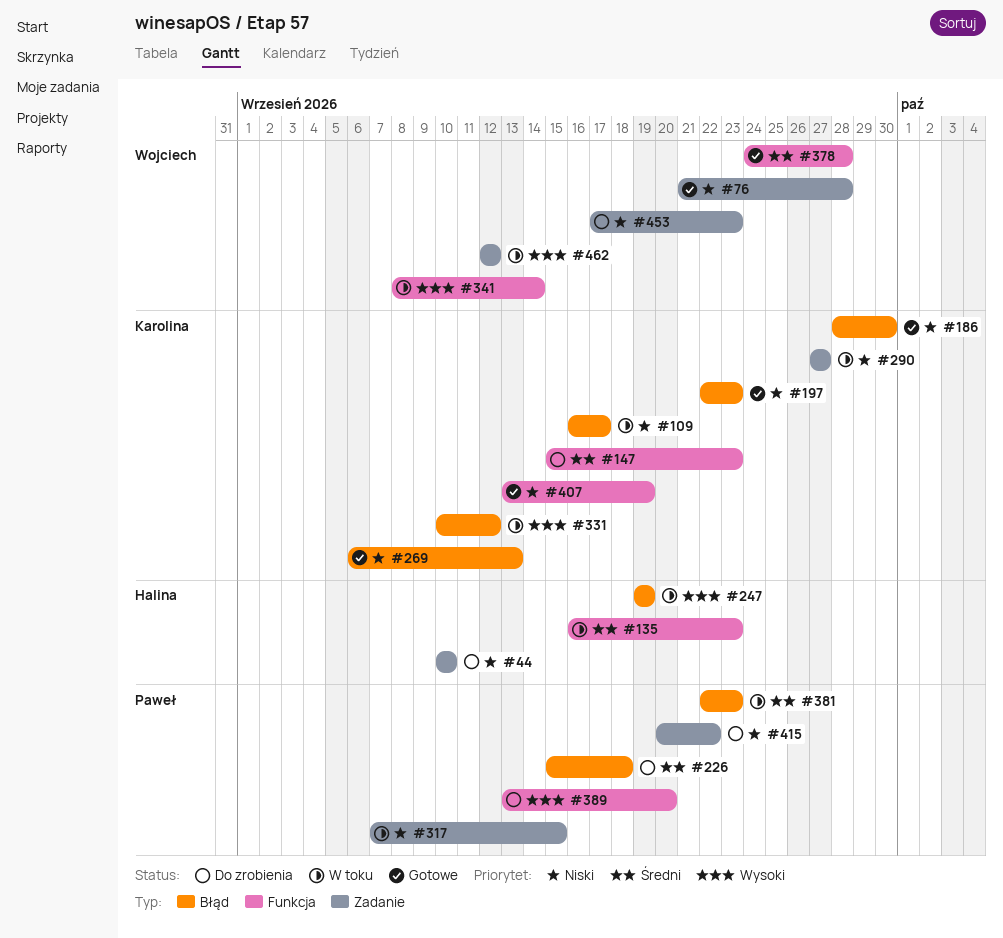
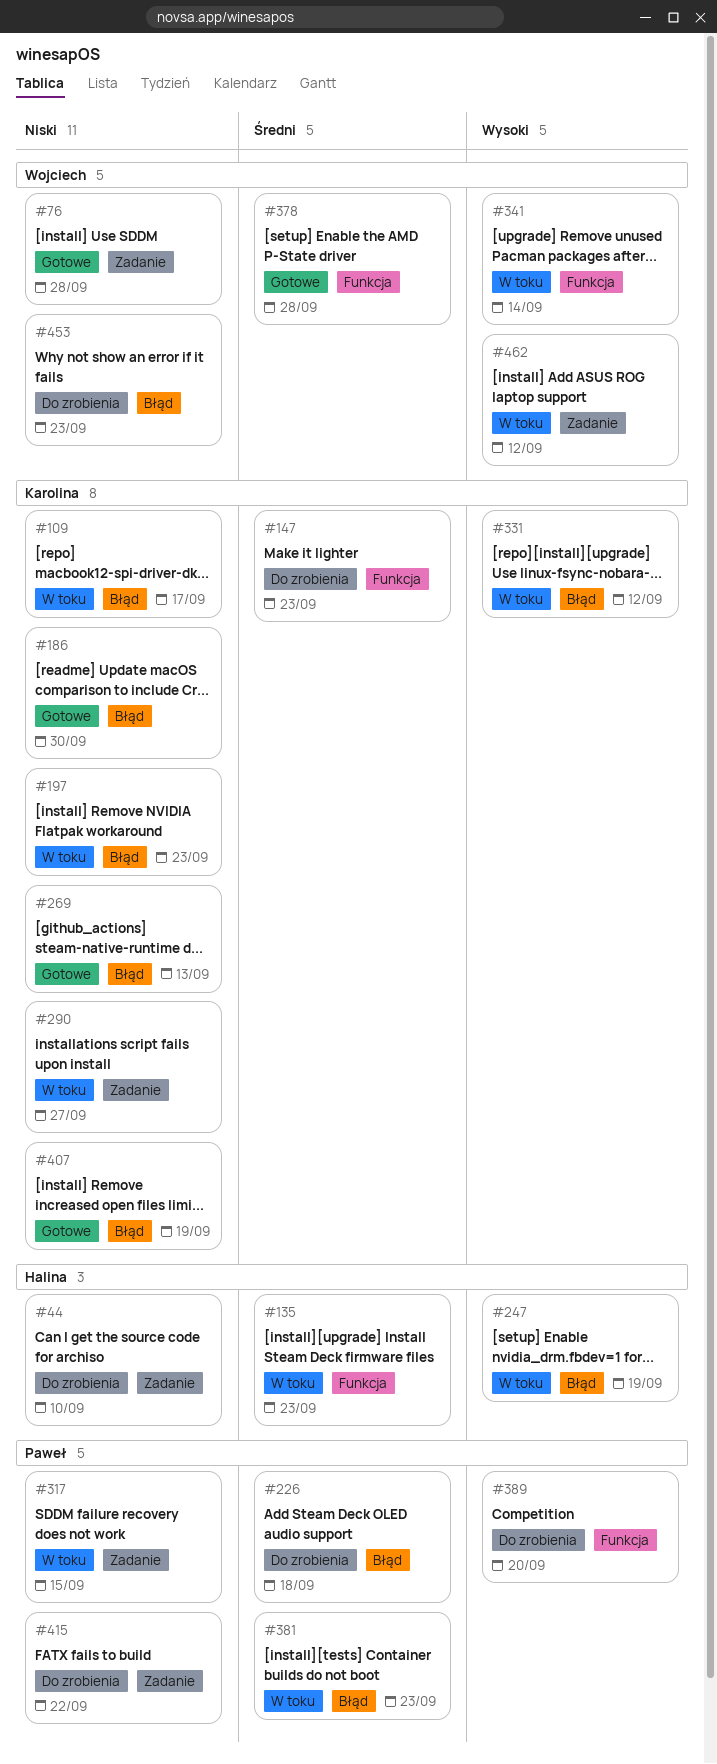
#197, status: Gotowe -> W toku
#407, label: Funkcja -> Błąd
#453, label: Zadanie -> Błąd

